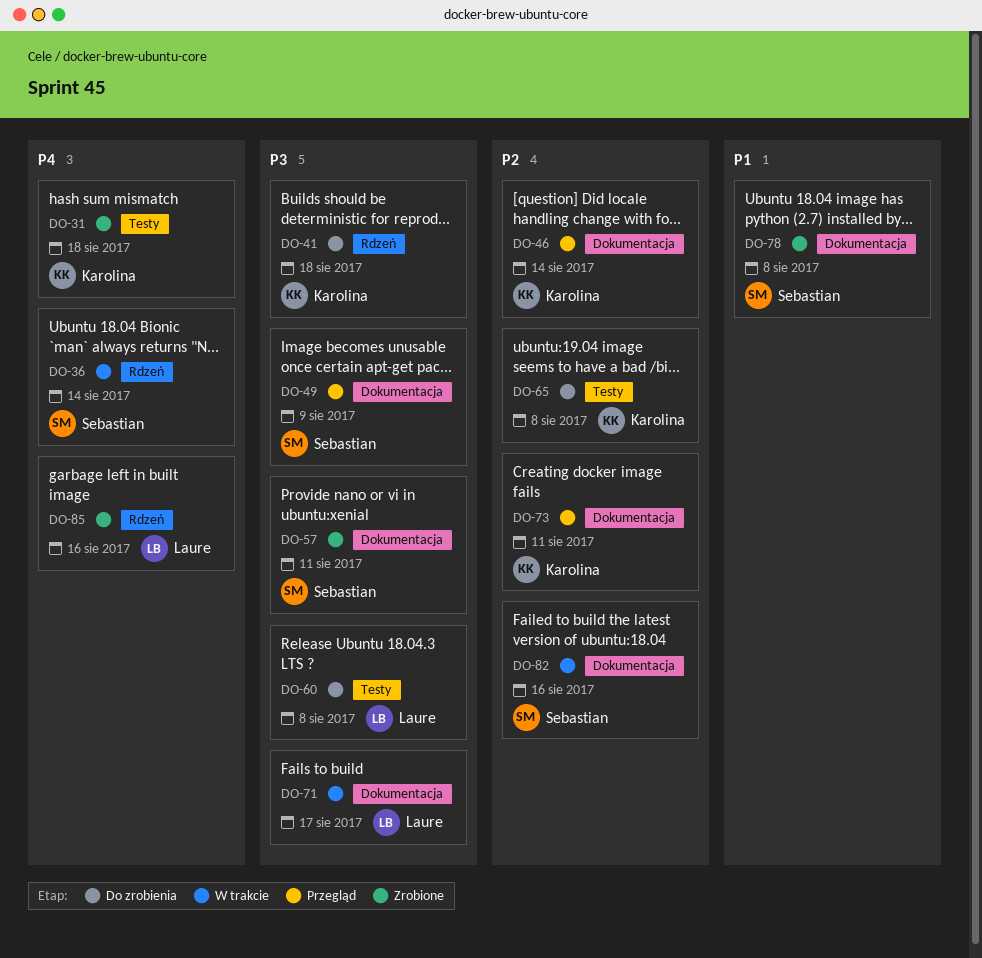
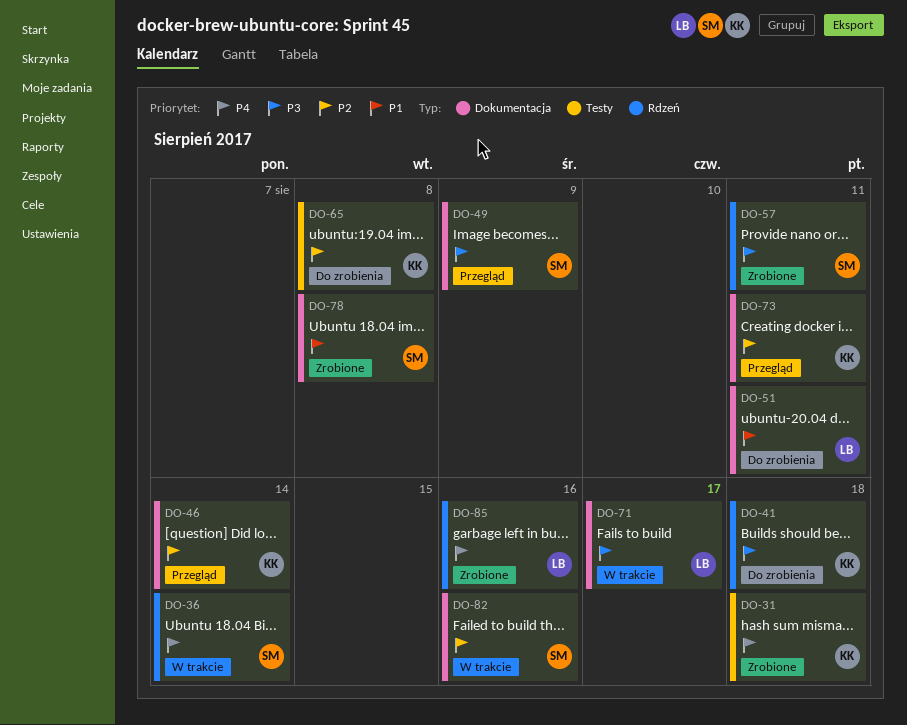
DO-51: none -> present
DO-57, label: Dokumentacja -> Rdzeń
DO-60: present -> none

